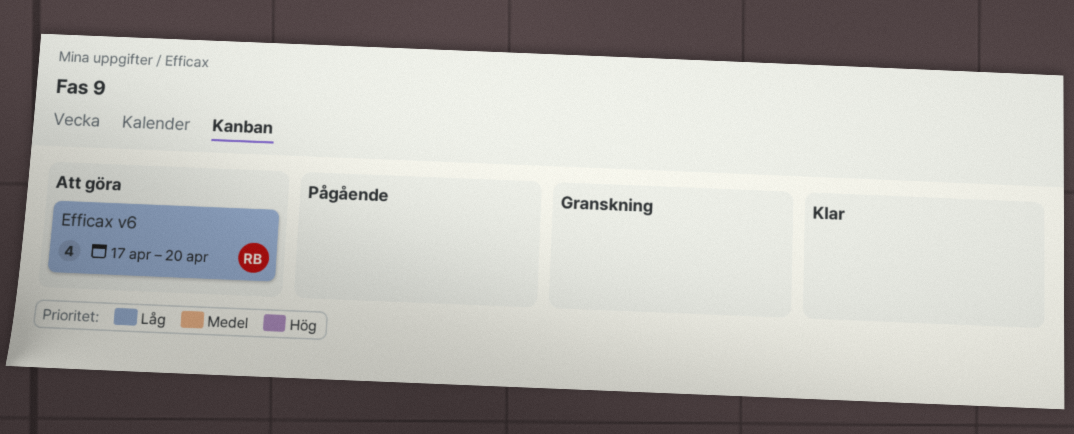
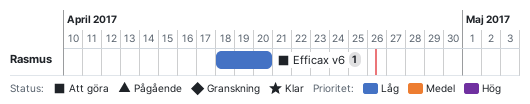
Efficax v6, estimate: 4 -> 1
Efficax v6, start: Apr 17 -> Apr 18

